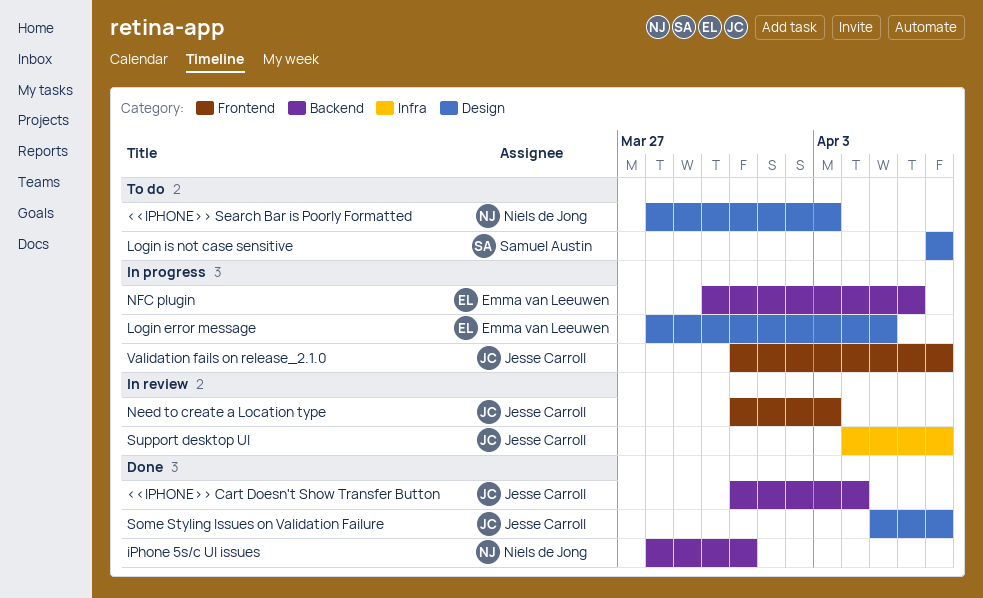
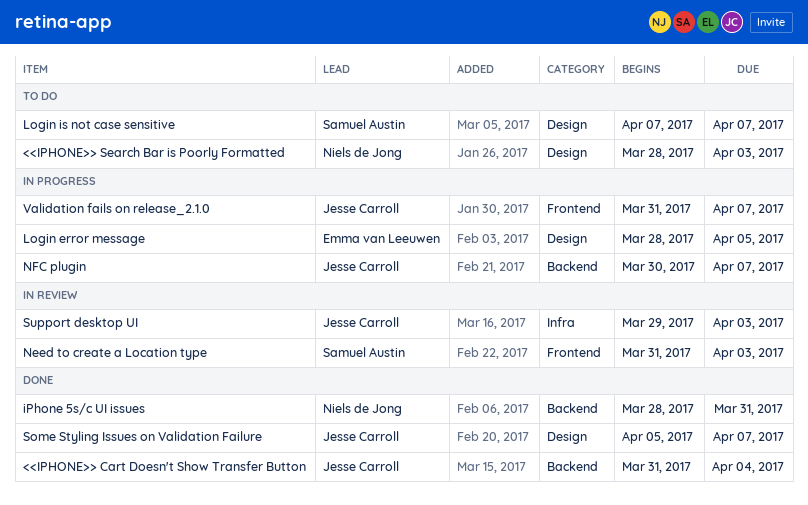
Need to create a Location type, owner: Jesse Carroll -> Samuel Austin
NFC plugin, owner: Emma van Leeuwen -> Jesse Carroll
NFC plugin, due: Apr 6 -> Apr 7
Support desktop UI, start: Apr 4 -> Mar 29
Support desktop UI, due: Apr 7 -> Apr 3

